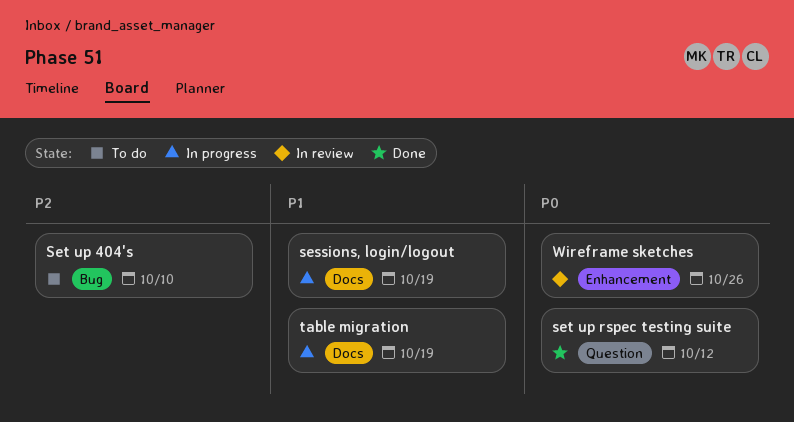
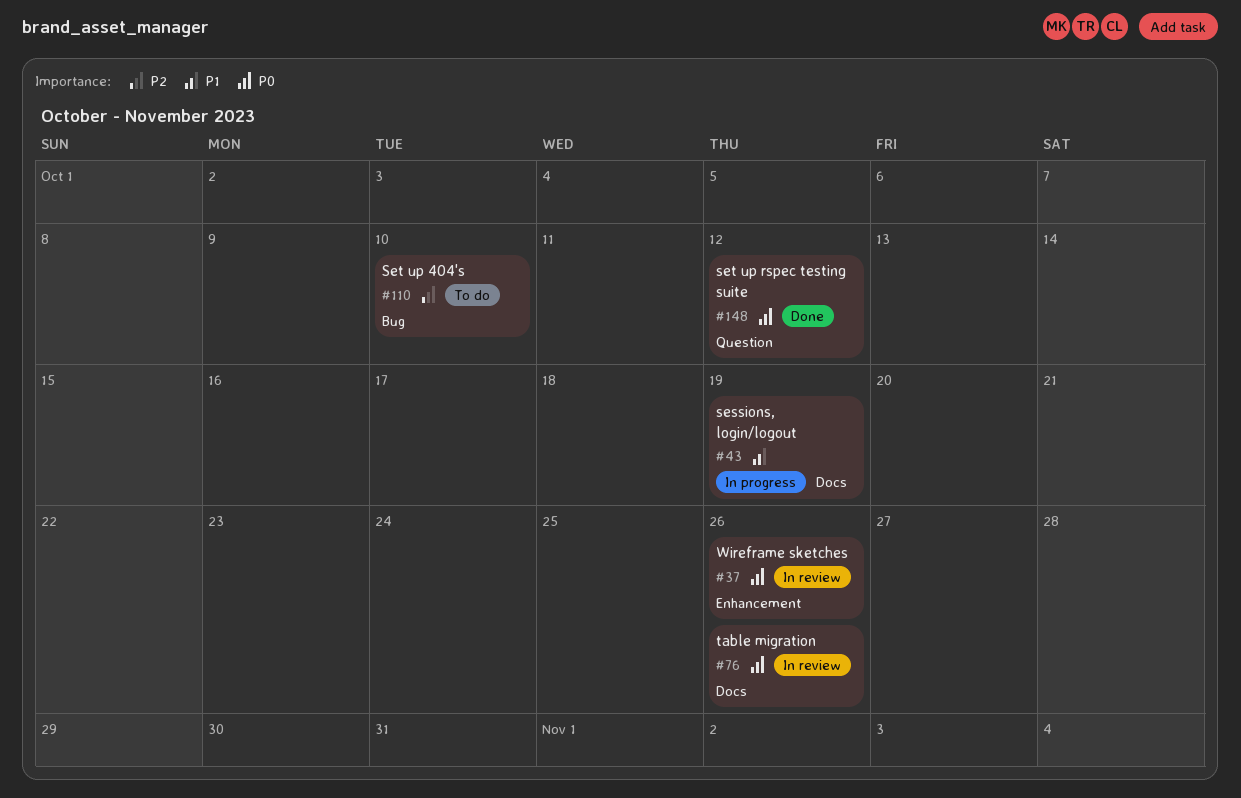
table migration, status: In progress -> In review
table migration, priority: P1 -> P0
table migration, due: Oct 19 -> Oct 26

